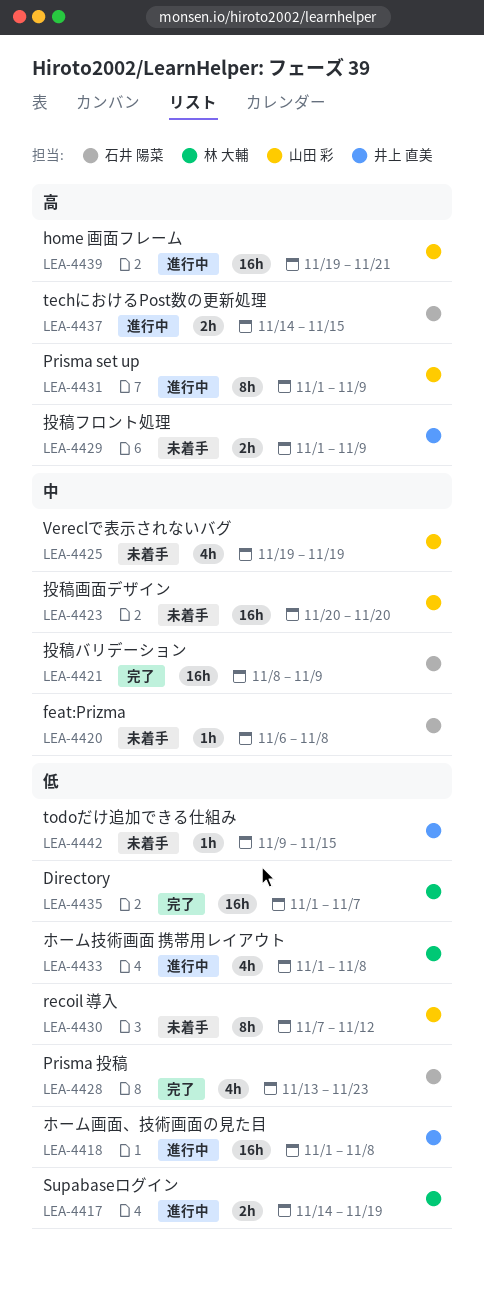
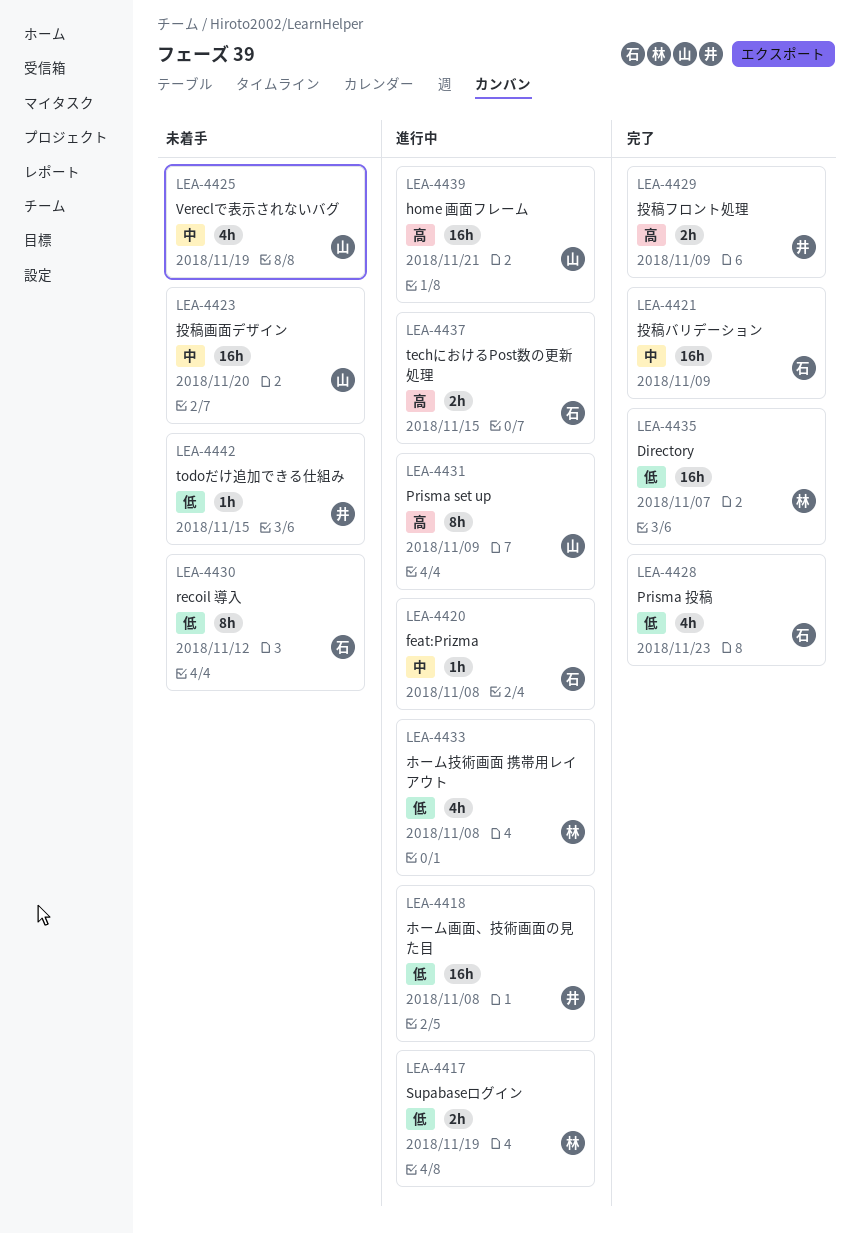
LEA-4420, status: 未着手 -> 進行中
LEA-4429, status: 未着手 -> 完了
LEA-4430, owner: 山田 彩 -> 石井 陽菜

